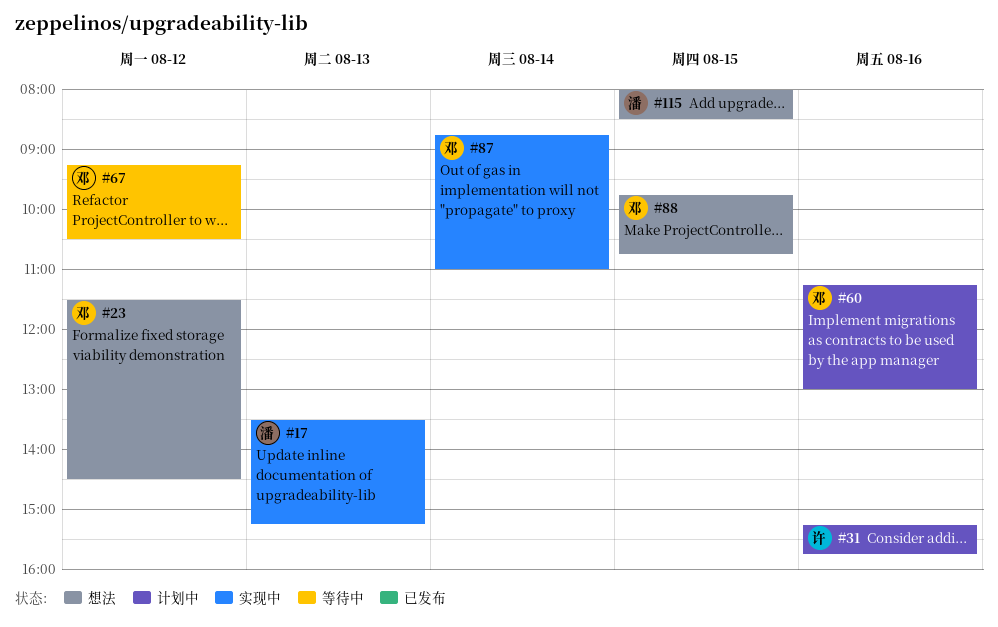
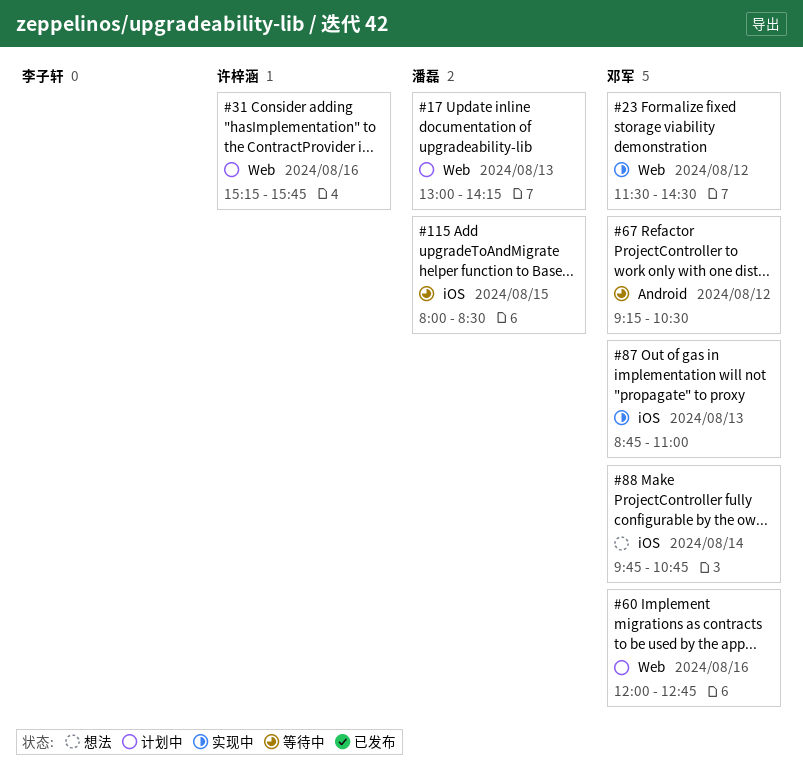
#17, status: 实现中 -> 计划中
#17, begins: 13:30 -> 13:00
#17, ends: 15:15 -> 14:15
#23, status: 想法 -> 实现中
#60, begins: 11:15 -> 12:00
#60, ends: 13:00 -> 12:45
#87, day: Aug 14 -> Aug 13
#88, day: Aug 15 -> Aug 14
#115, status: 想法 -> 等待中

